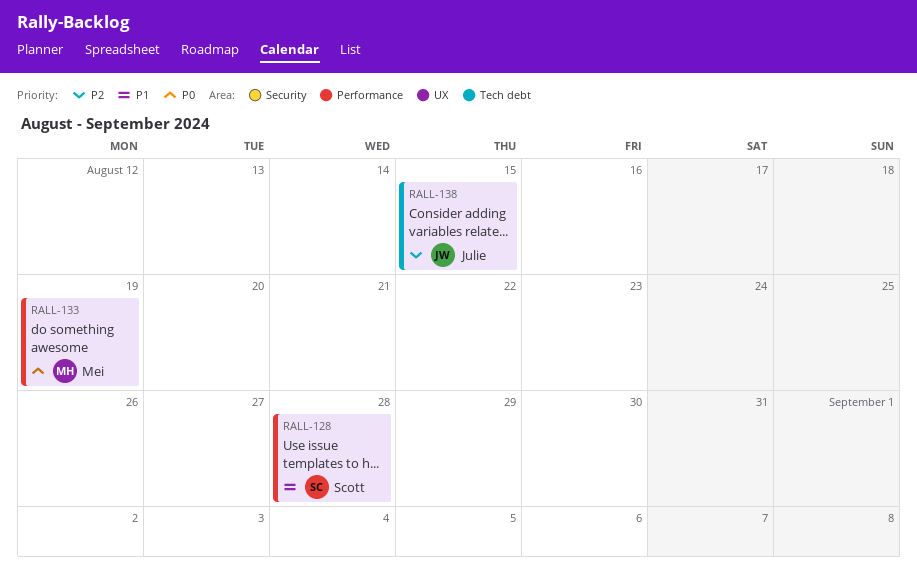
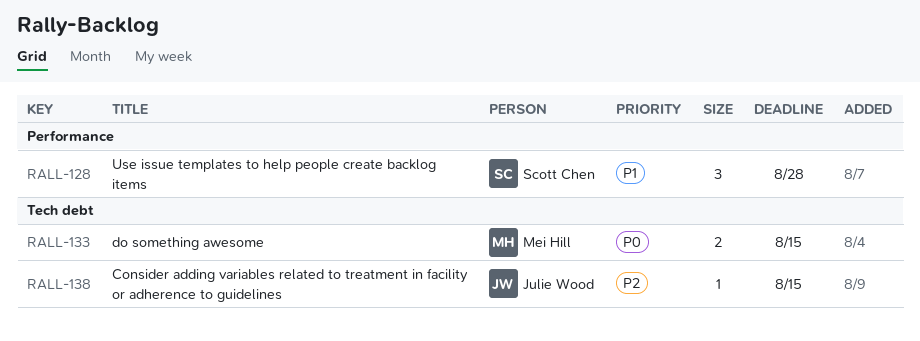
RALL-133, label: Performance -> Tech debt
RALL-133, due: Aug 19 -> Aug 15

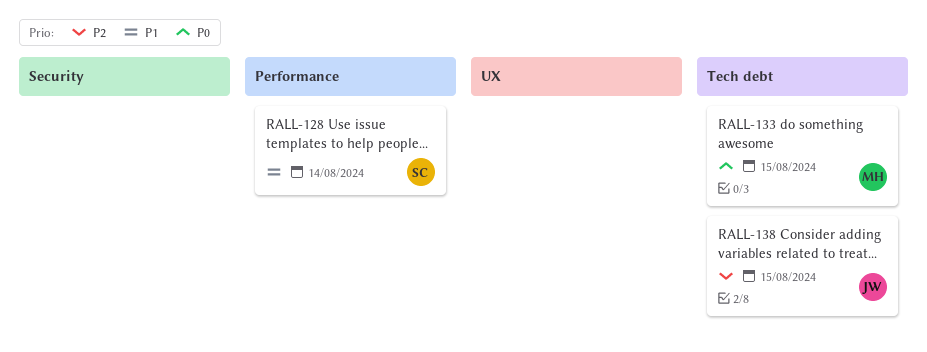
RALL-128, due: Aug 28 -> Aug 14

